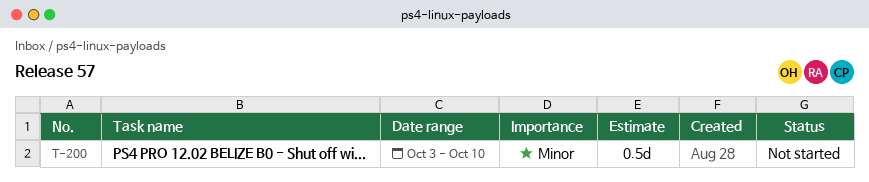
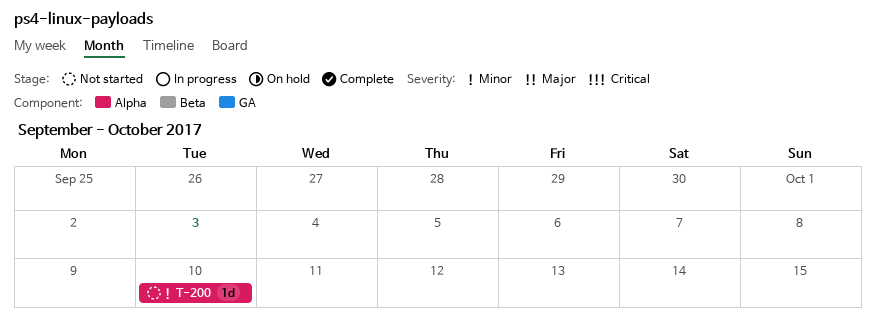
T-200, estimate: 0.5d -> 1d
T-200, start: Oct 3 -> Oct 10

